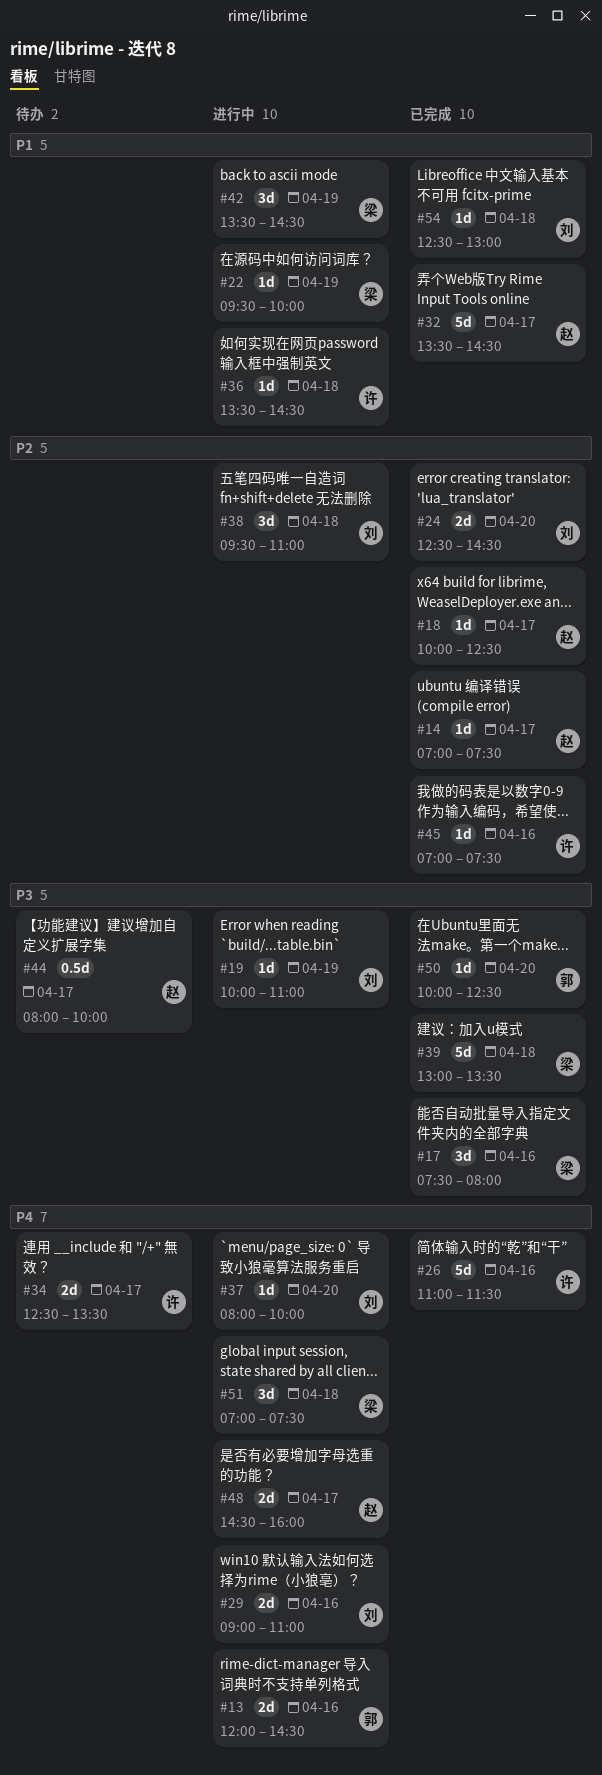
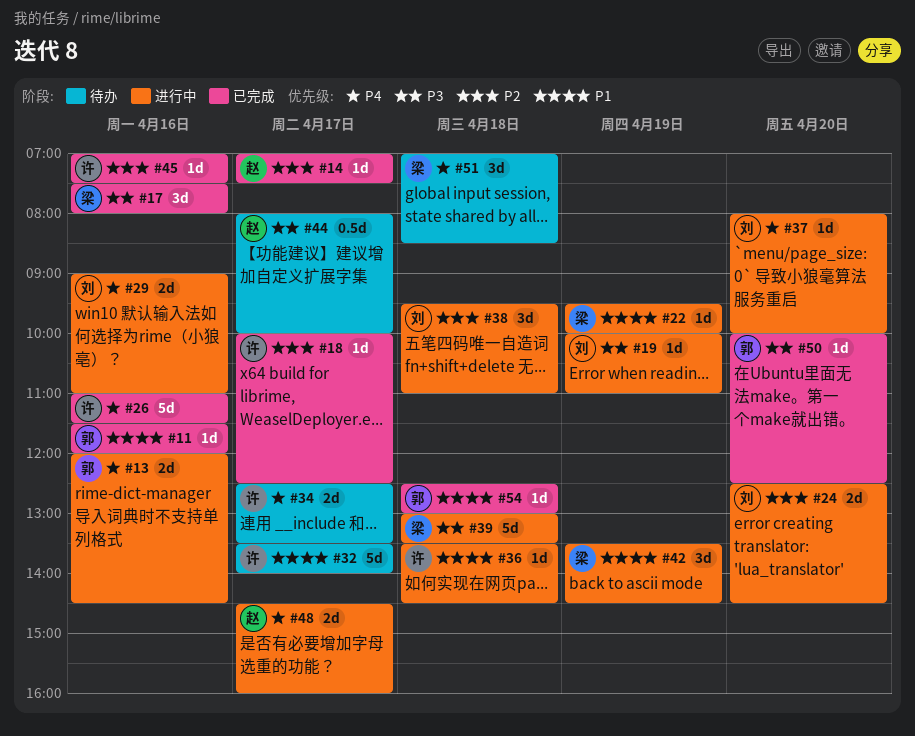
#11: none -> present
#18, owner: 赵 -> 许
#24, status: 已完成 -> 进行中
#32, status: 已完成 -> 待办
#32, owner: 赵 -> 许
#32, ends: 14:30 -> 14:00
#39, status: 已完成 -> 进行中
#51, status: 进行中 -> 待办
#51, ends: 07:30 -> 08:30
#54, owner: 刘 -> 郭

